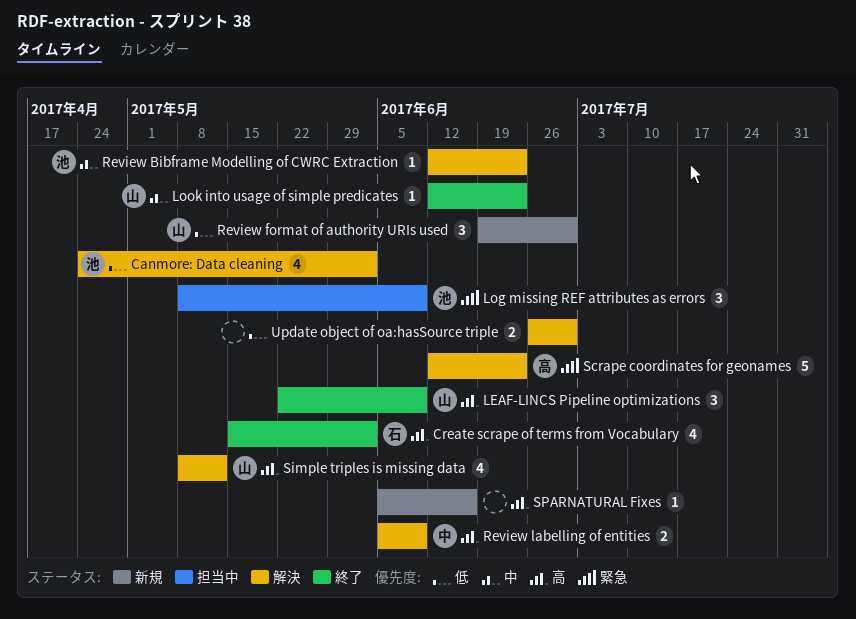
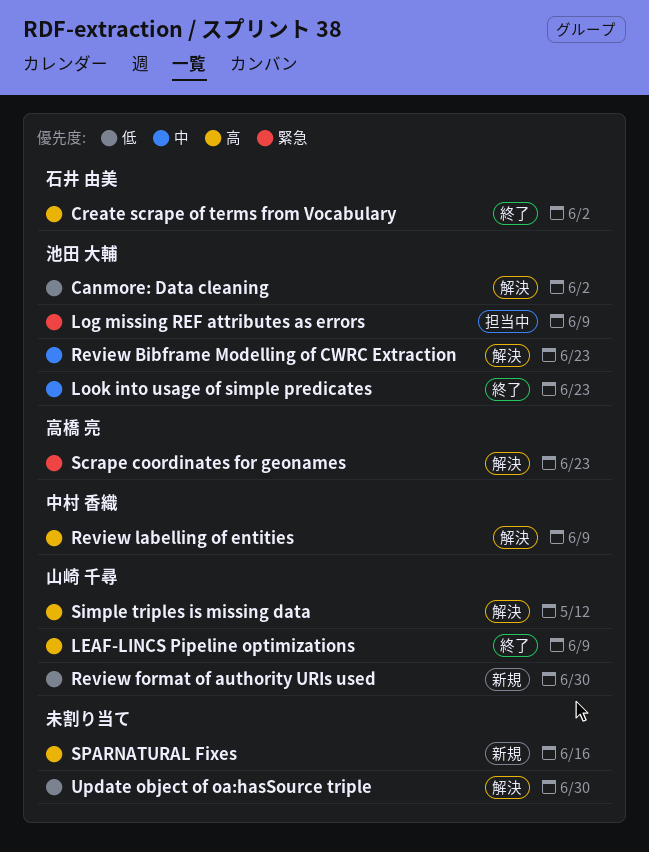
Look into usage of simple predicates, owner: 山崎 千尋 -> 池田 大輔

